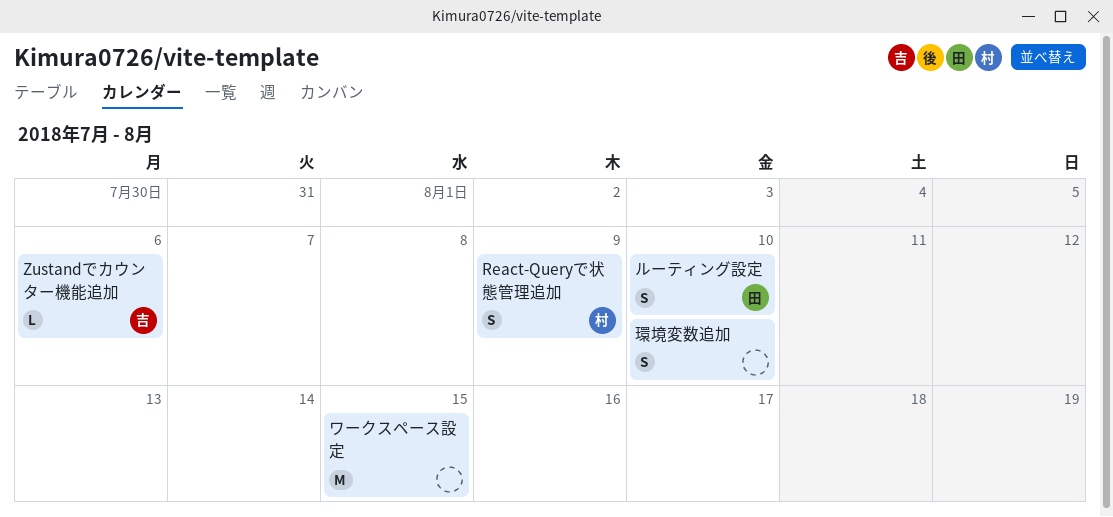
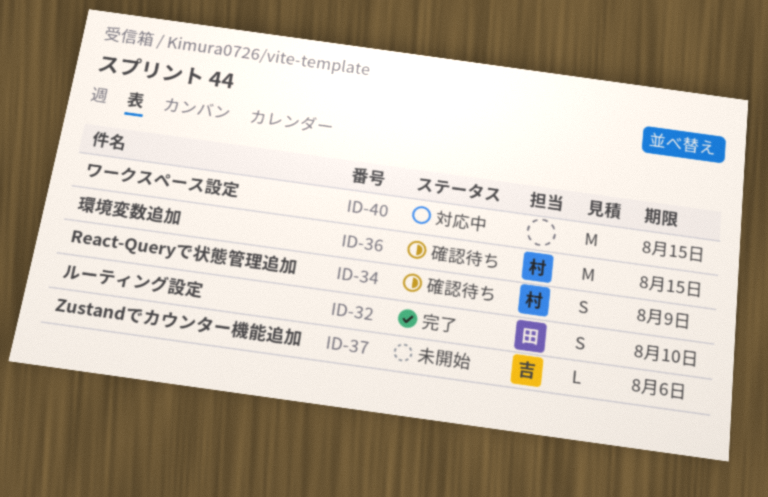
環境変数追加, owner: none -> 村
環境変数追加, estimate: S -> M
環境変数追加, due: Aug 10 -> Aug 15

